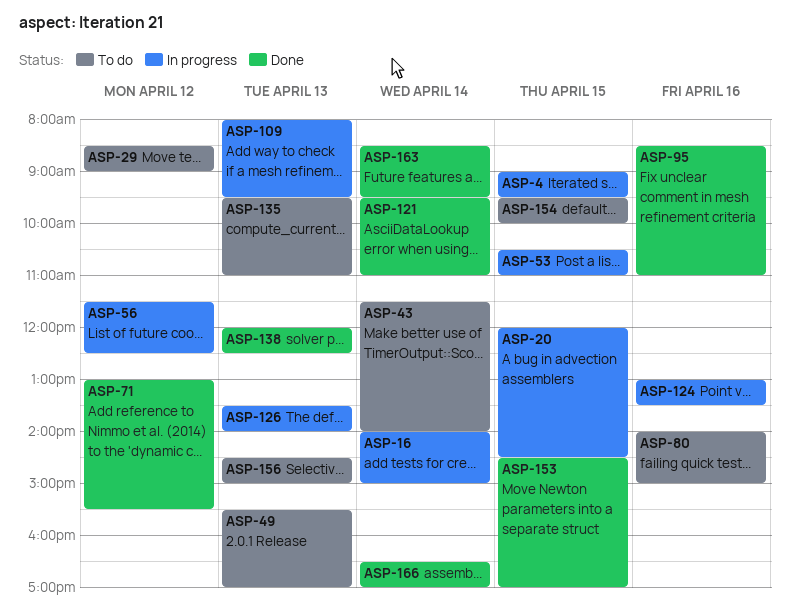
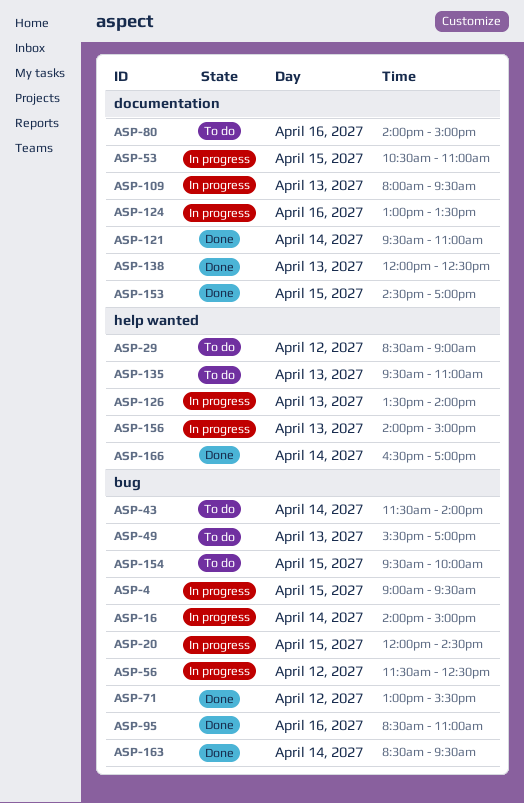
ASP-156, status: To do -> In progress
ASP-156, begins: 14:30 -> 14:00

